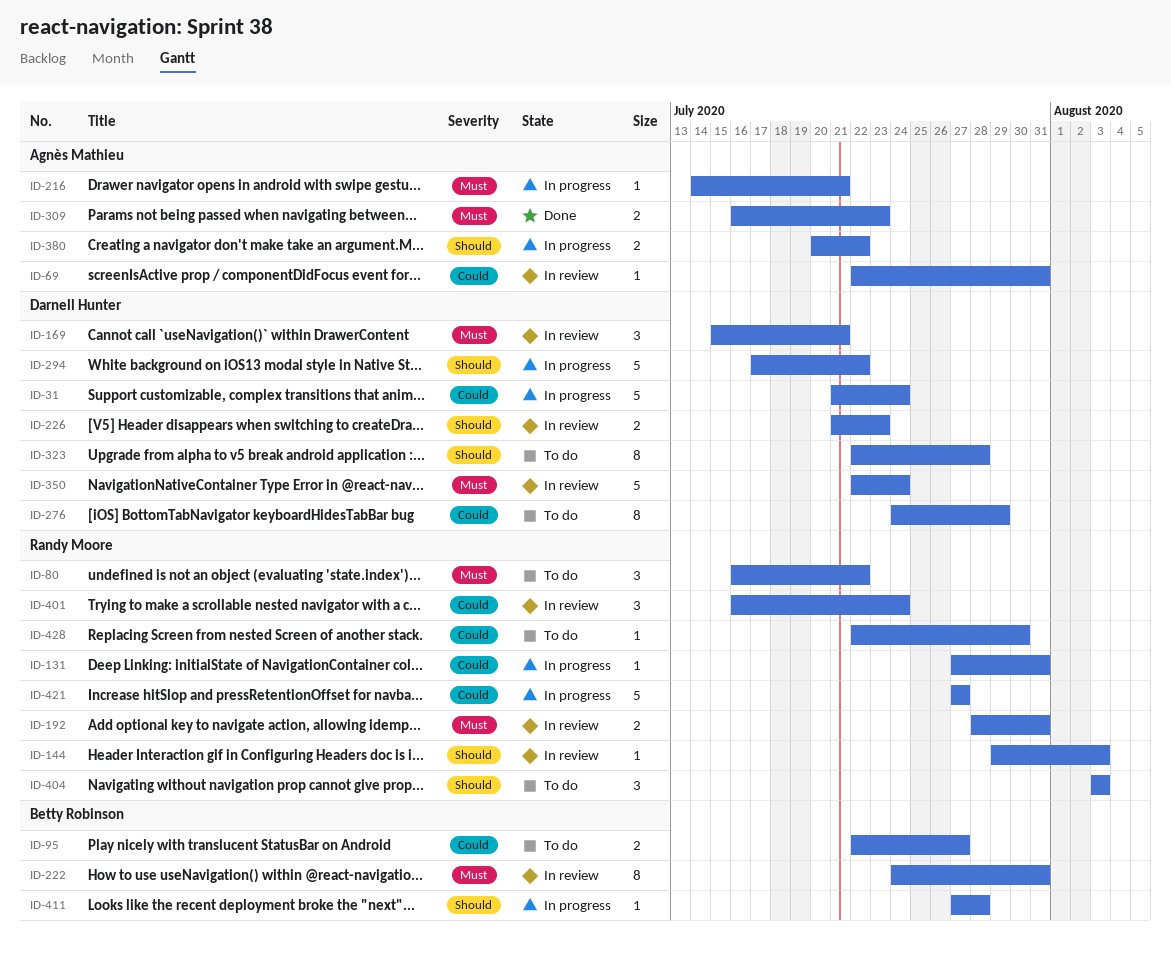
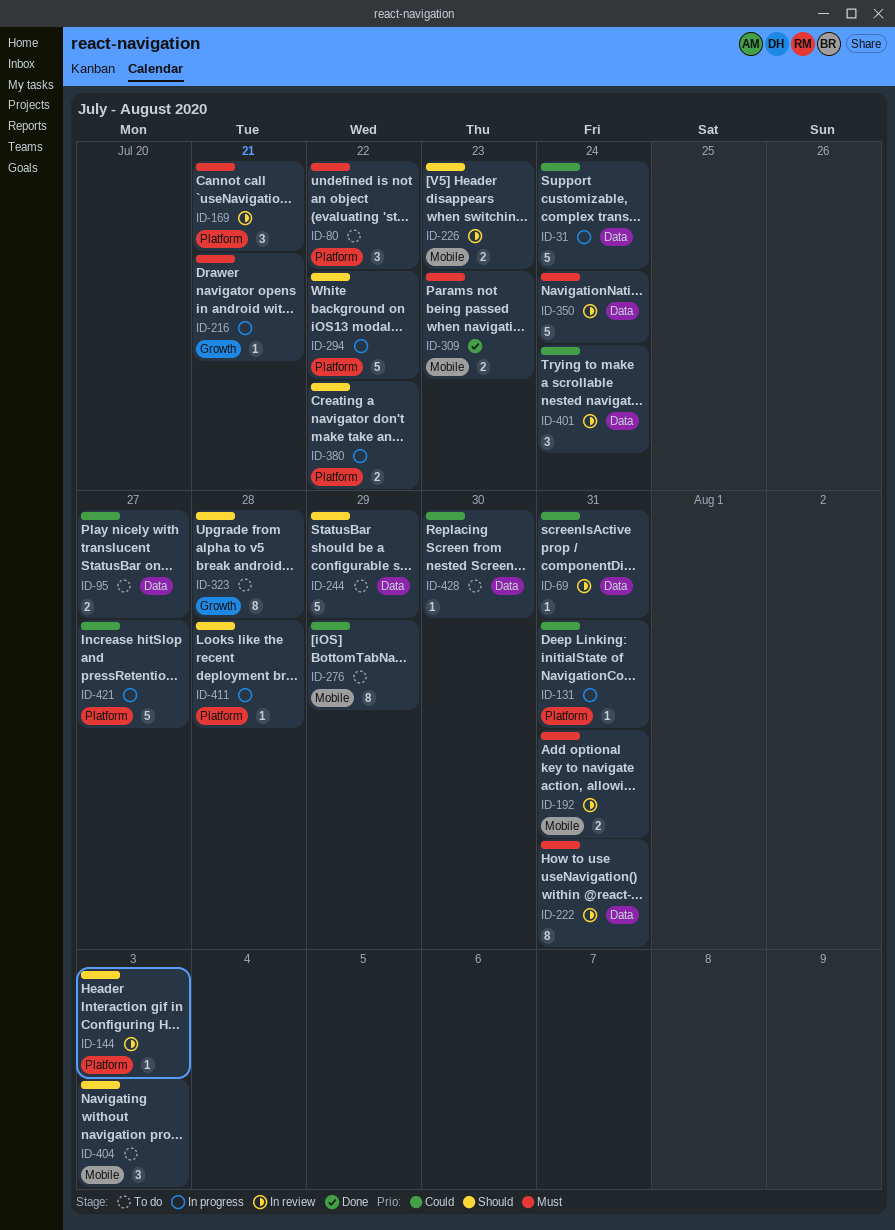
ID-244: none -> present

